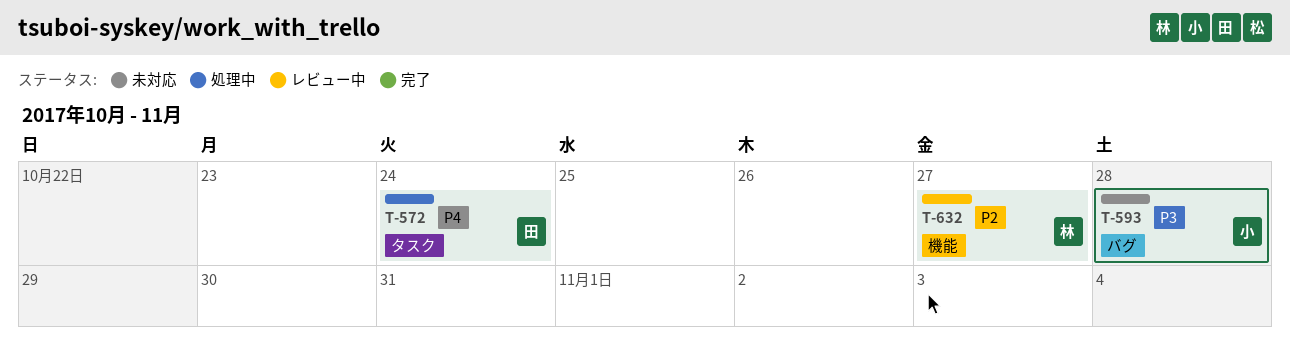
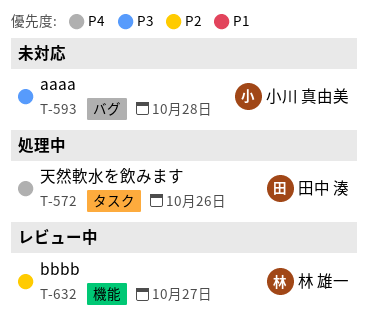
T-572, due: Oct 24 -> Oct 26

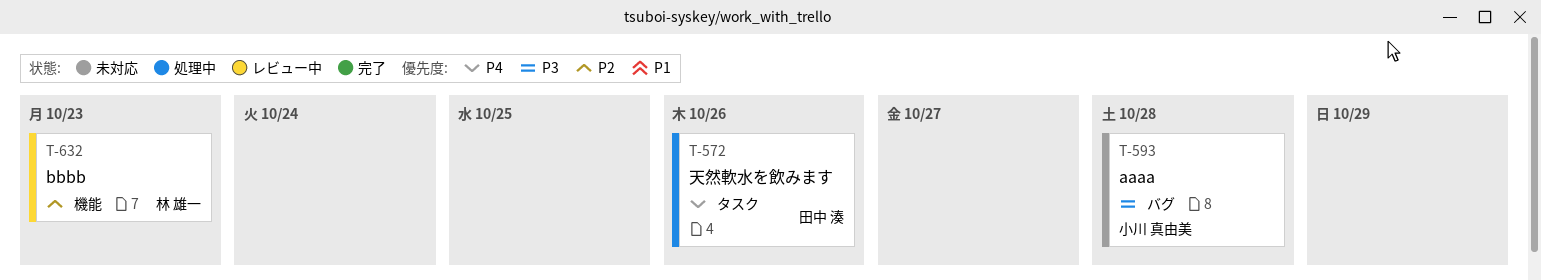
T-632, due: Oct 27 -> Oct 23

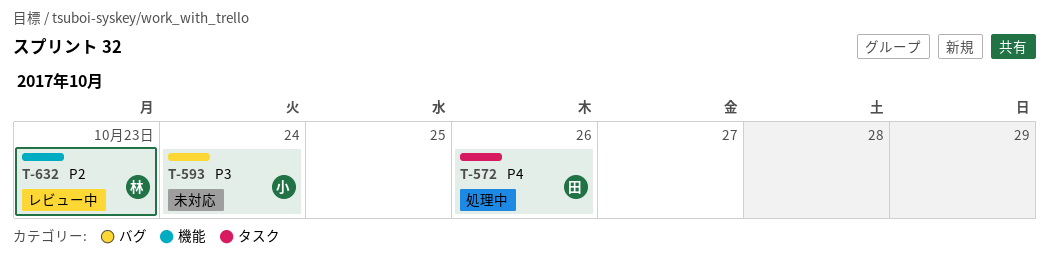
T-593, due: Oct 28 -> Oct 24

